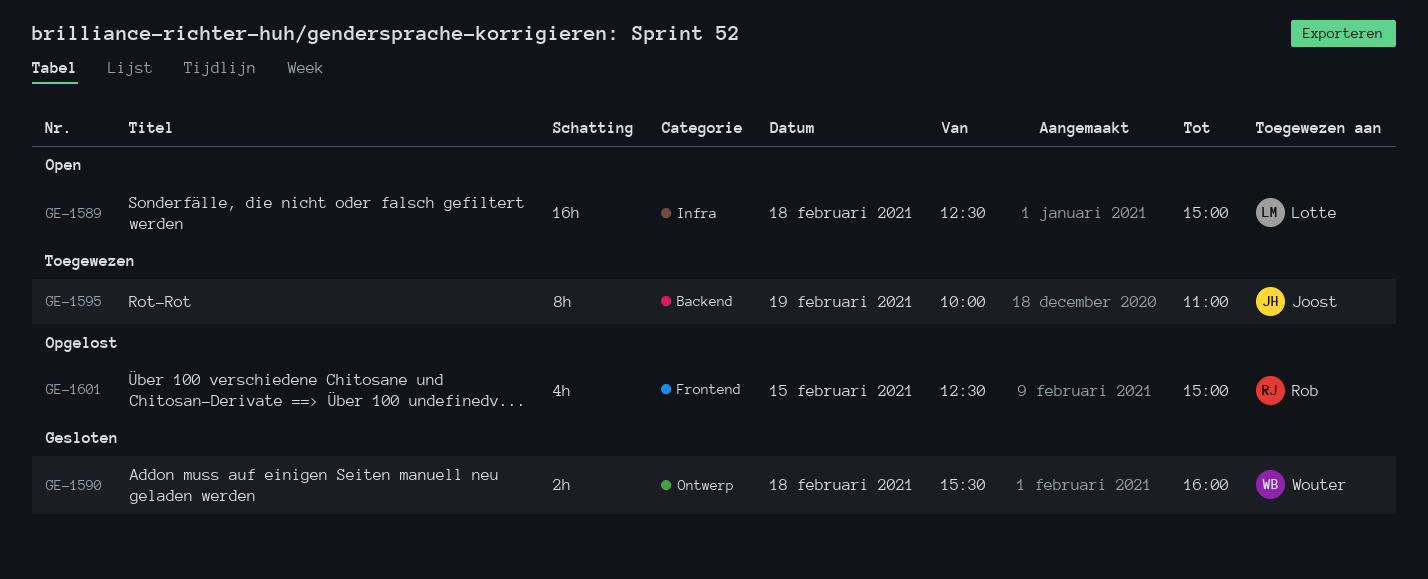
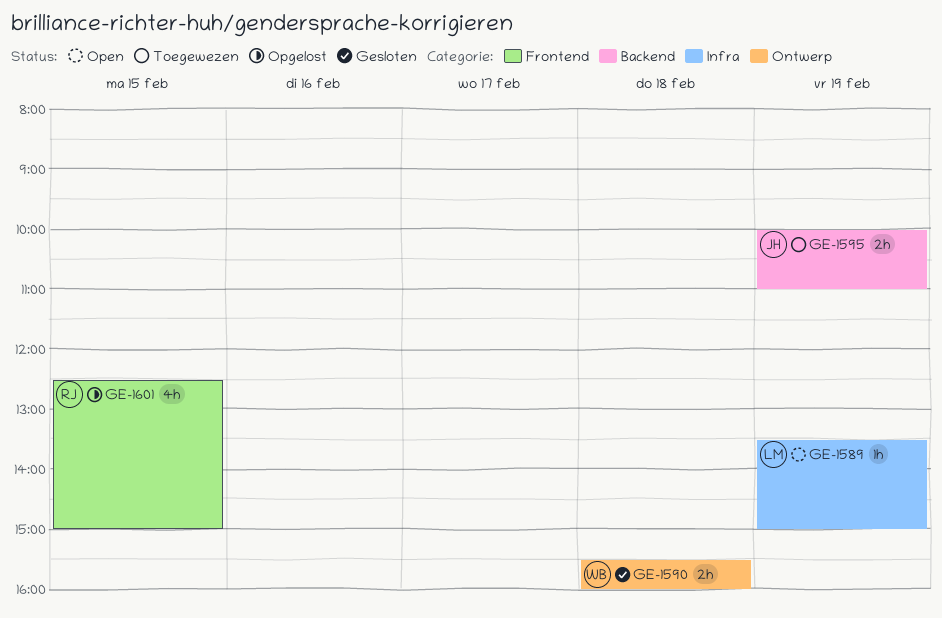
GE-1589, estimate: 16h -> 1h
GE-1589, day: Feb 18 -> Feb 19
GE-1589, begins: 12:30 -> 13:30
GE-1595, estimate: 8h -> 2h

